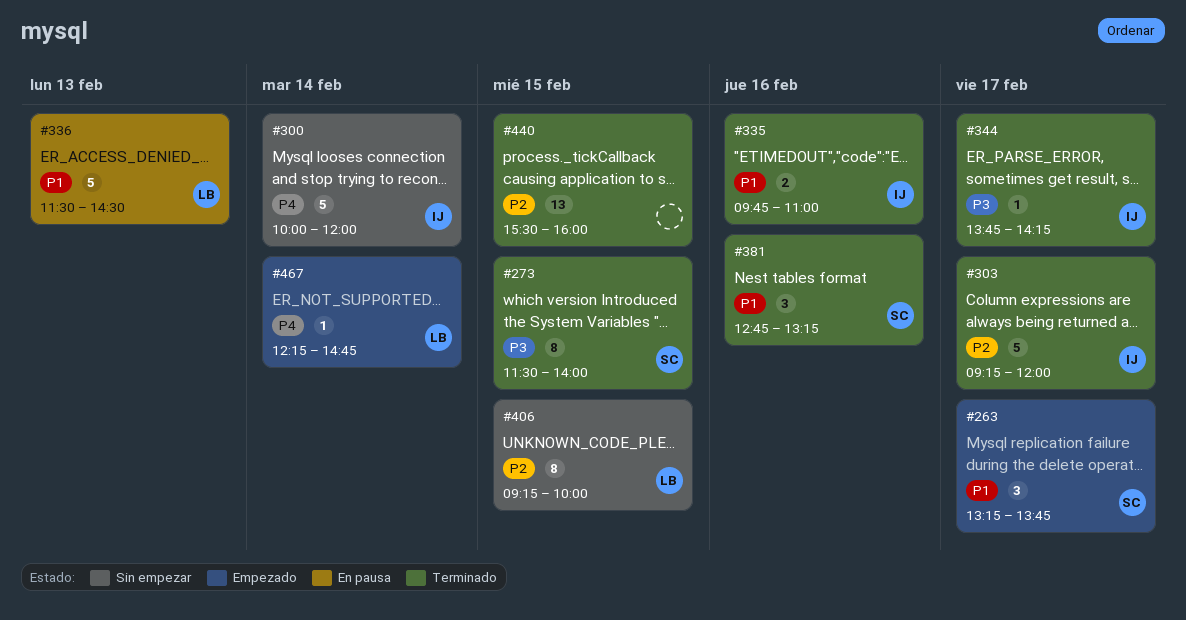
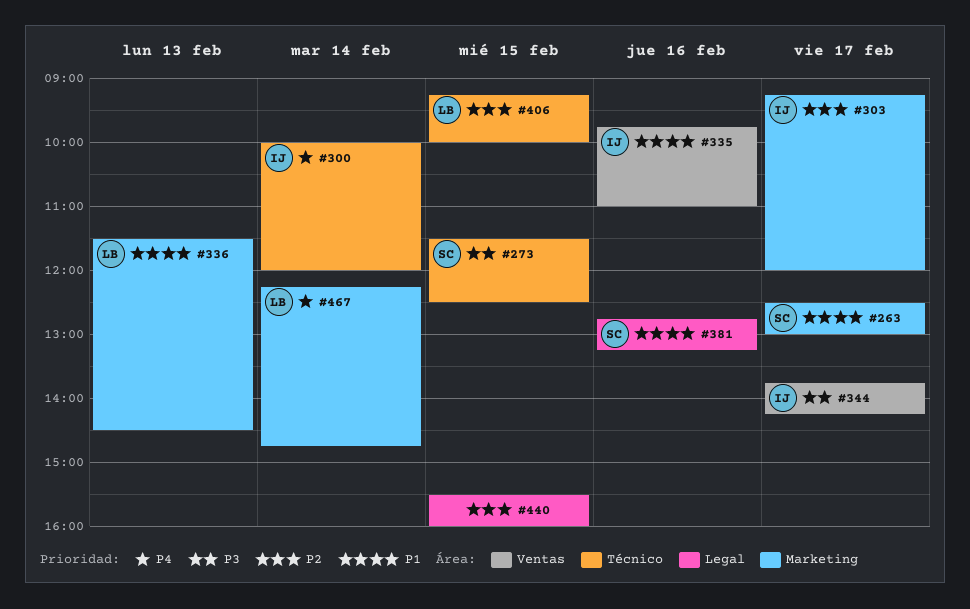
#263, begins: 13:15 -> 12:30
#263, ends: 13:45 -> 13:00
#273, ends: 14:00 -> 12:30

